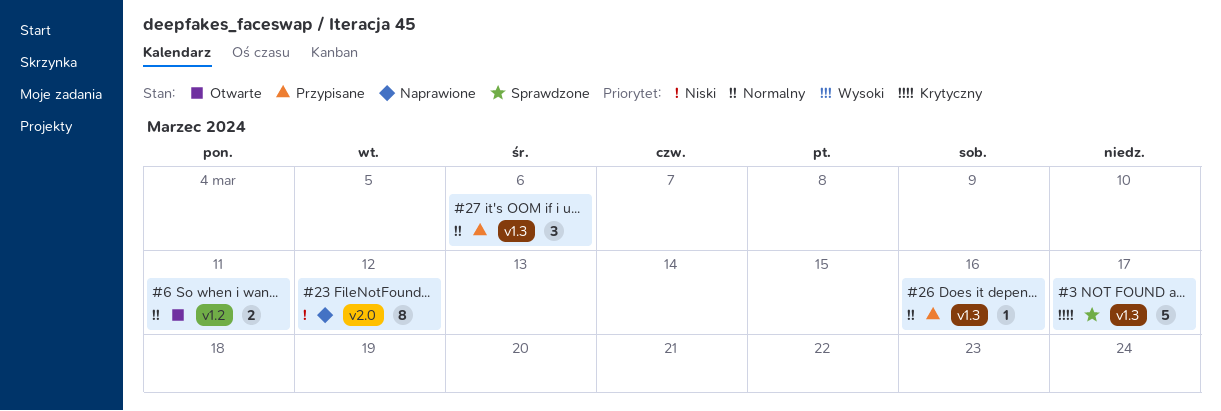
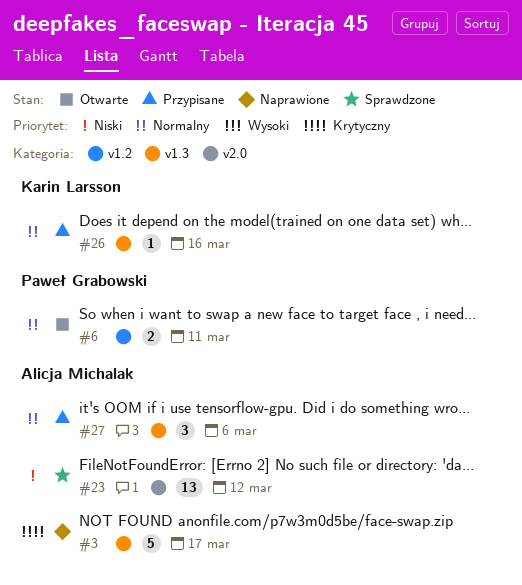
#3, status: Sprawdzone -> Naprawione
#23, status: Naprawione -> Sprawdzone
#23, estimate: 8 -> 13

